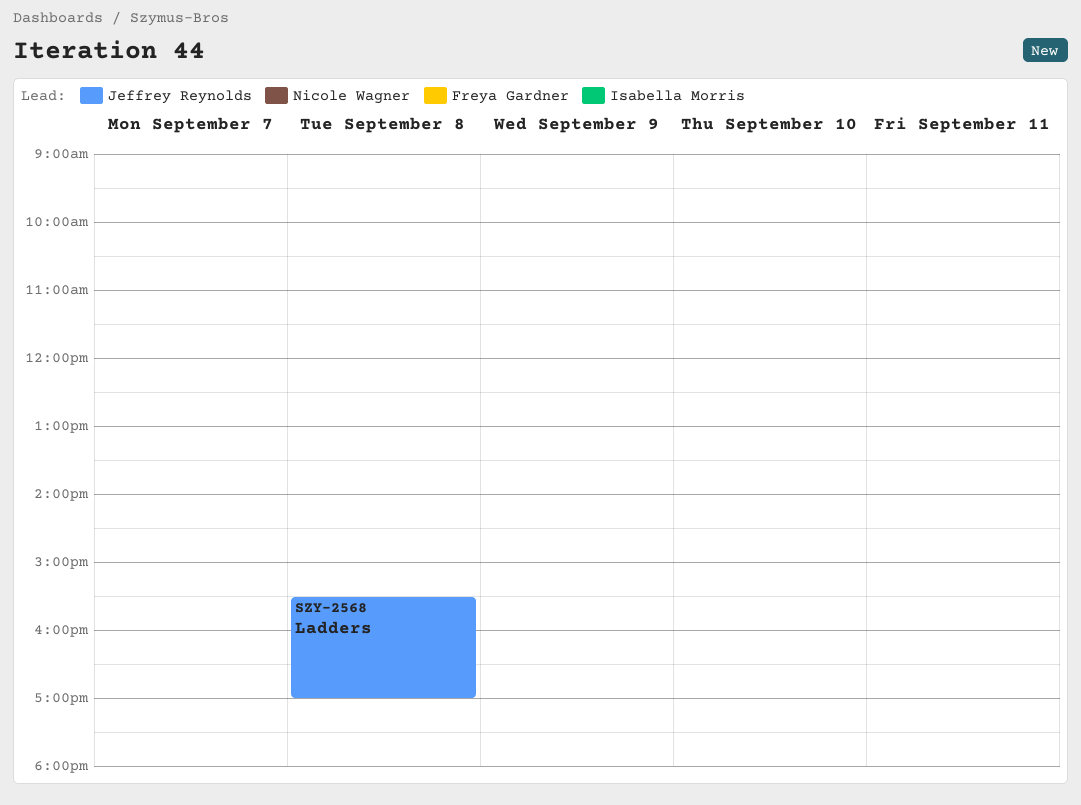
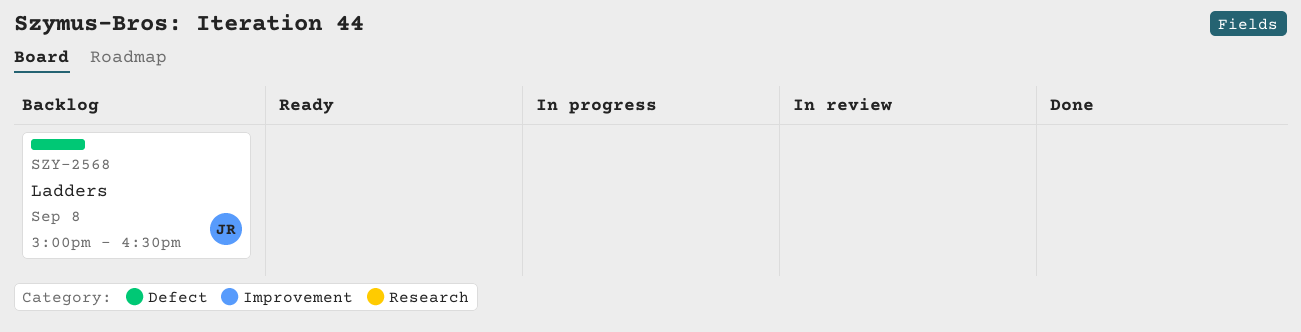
SZY-2568, begins: 15:30 -> 15:00
SZY-2568, ends: 17:00 -> 16:30

